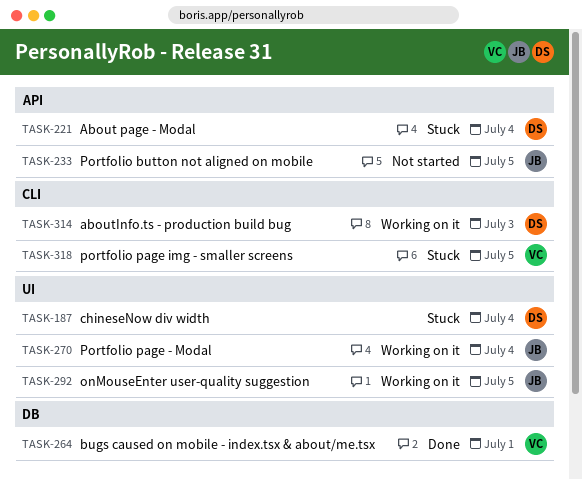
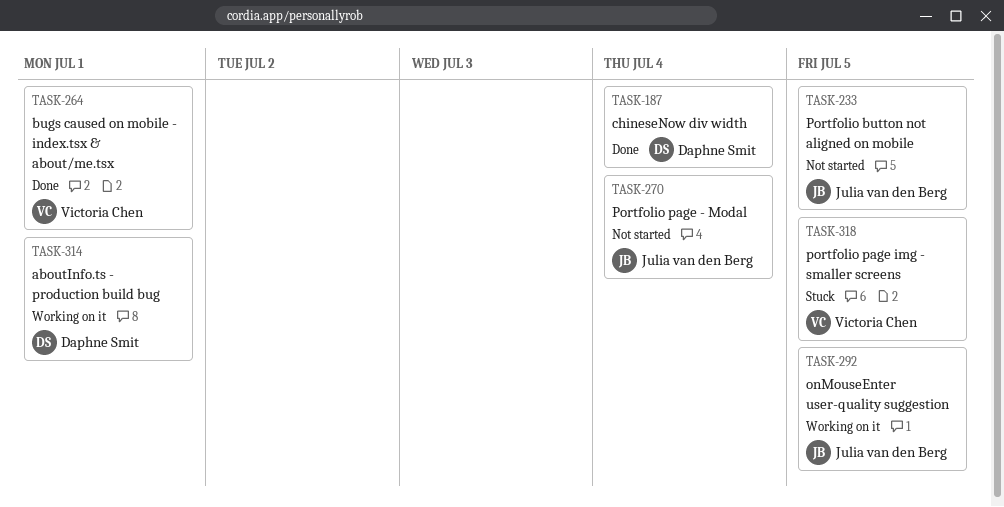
TASK-187, status: Stuck -> Done
TASK-221: present -> none
TASK-270, status: Working on it -> Not started
TASK-314, due: Jul 3 -> Jul 1

